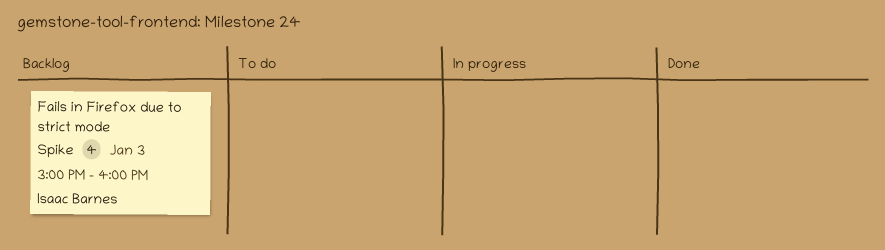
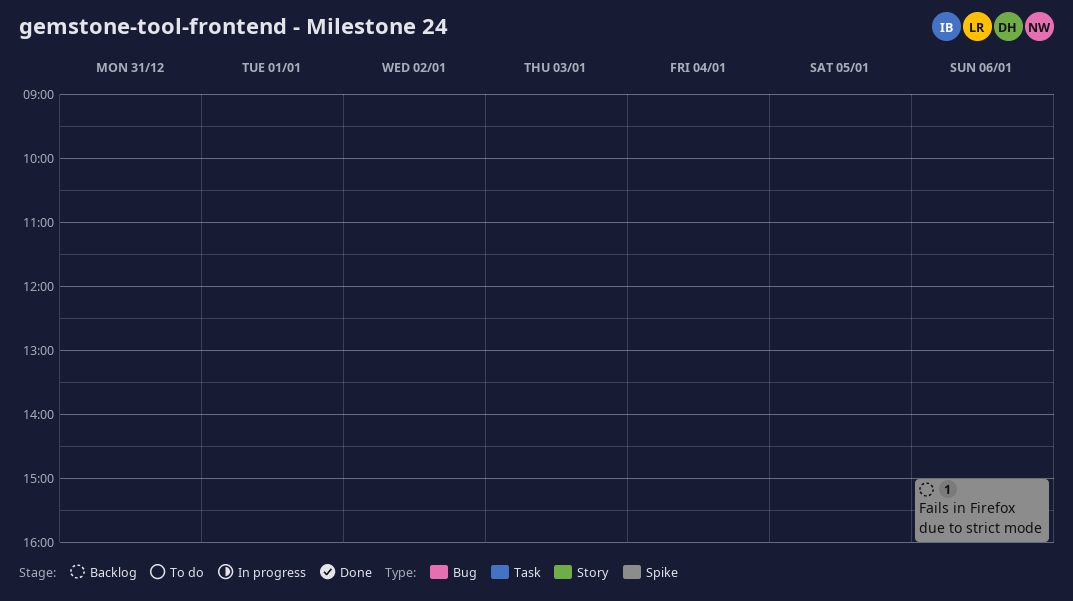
Fails in Firefox due to strict mode, estimate: 4 -> 1
Fails in Firefox due to strict mode, day: Jan 3 -> Jan 6

